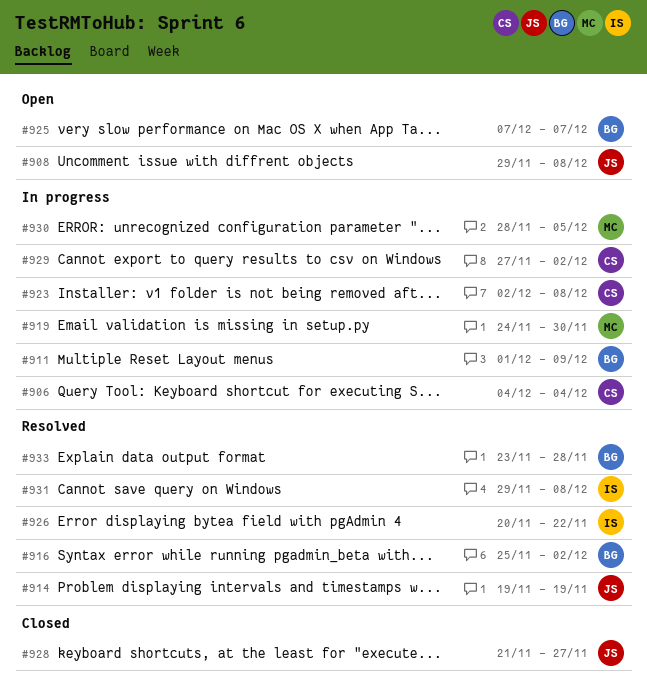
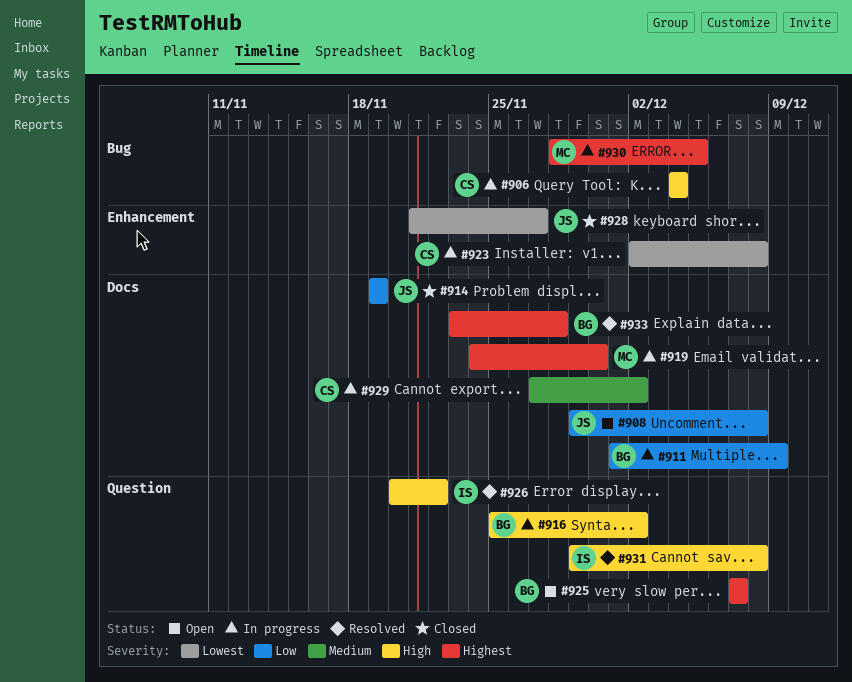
#914, status: Resolved -> Closed
#916, status: Resolved -> In progress

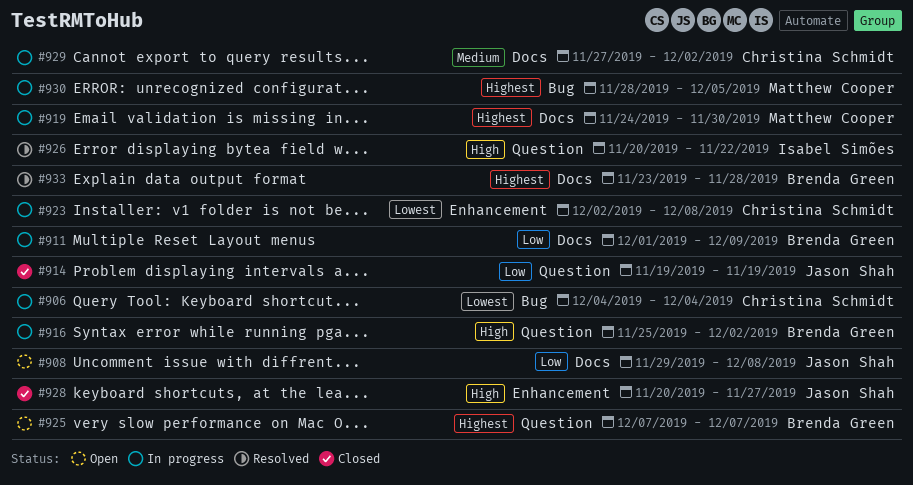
#906, priority: High -> Lowest
#914, label: Docs -> Question
#928, priority: Lowest -> High
#928, start: Nov 21 -> Nov 20
#931: present -> none

